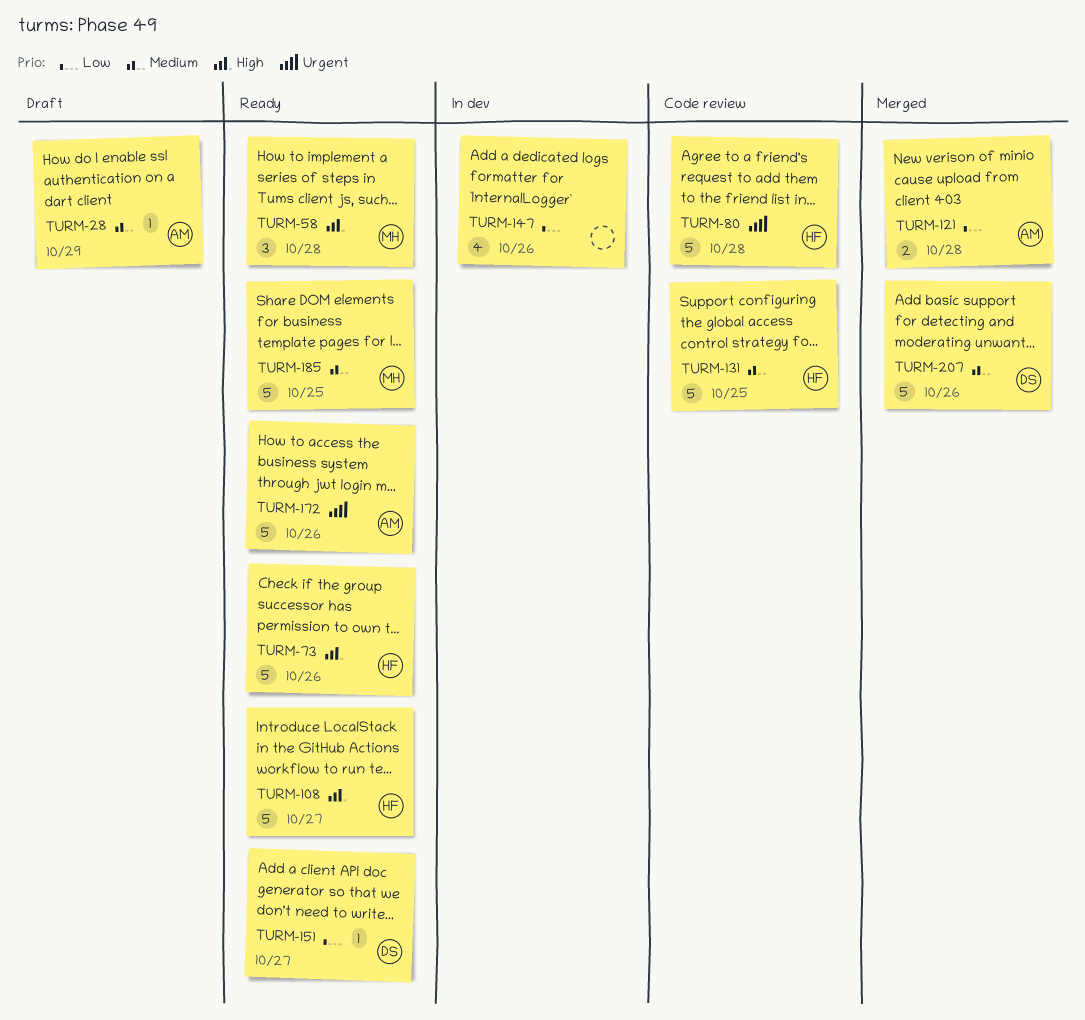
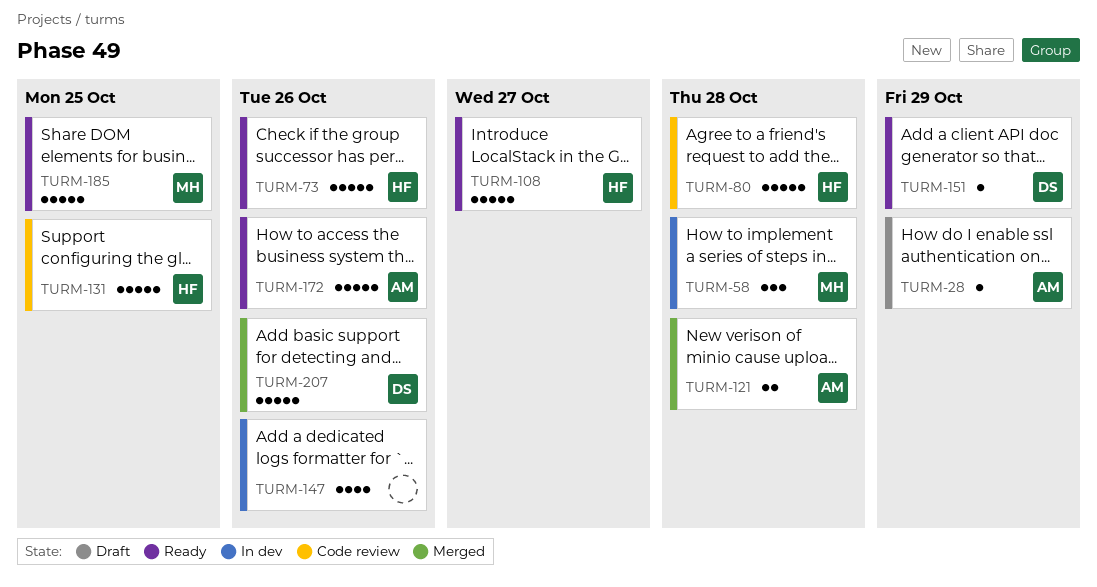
TURM-58, status: Ready -> In dev
TURM-151, due: Oct 27 -> Oct 29

